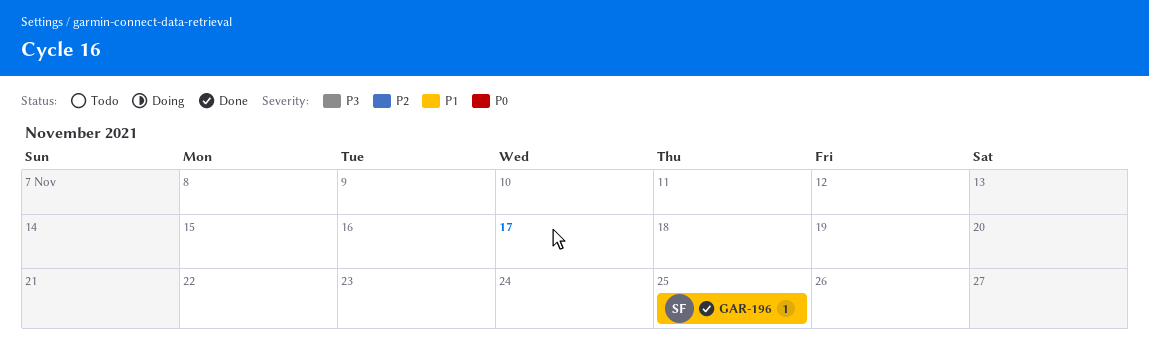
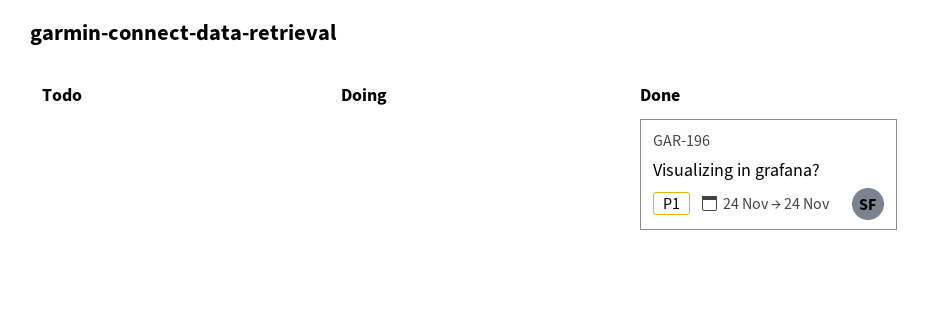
GAR-196, start: Nov 25 -> Nov 24
GAR-196, due: Nov 25 -> Nov 24

